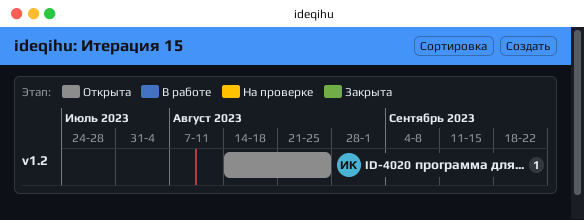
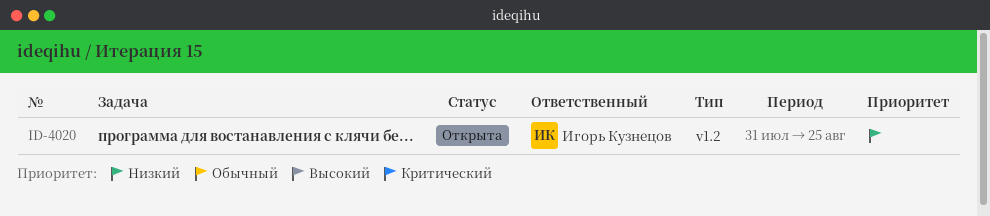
ID-4020, start: Aug 14 -> Jul 31

